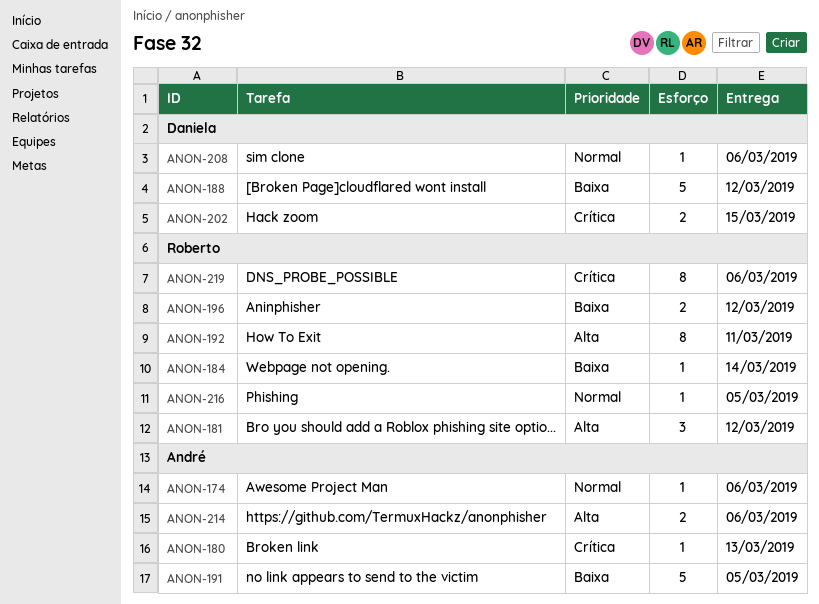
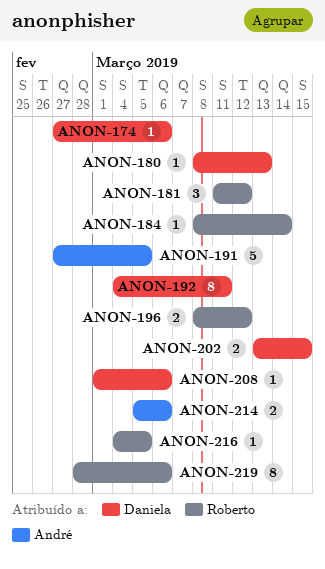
ANON-174, owner: André -> Daniela
ANON-180, owner: André -> Daniela
ANON-188: present -> none
ANON-192, owner: Roberto -> Daniela

